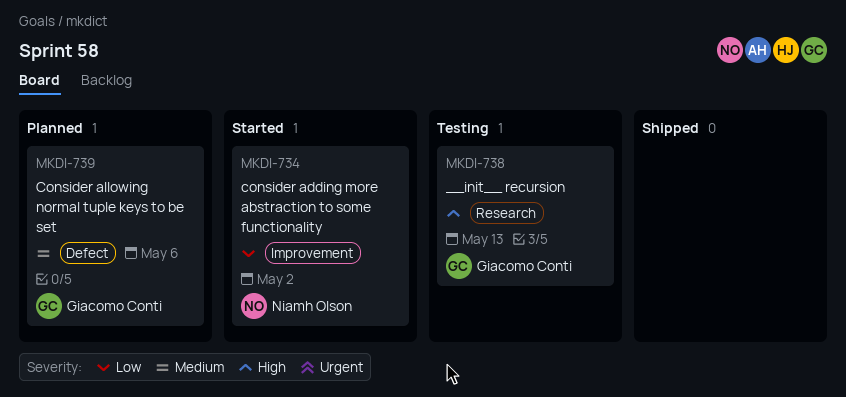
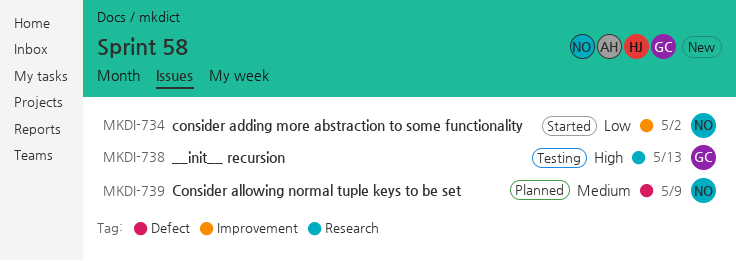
MKDI-739, owner: Giacomo Conti -> Niamh Olson
MKDI-739, due: May 6 -> May 9

